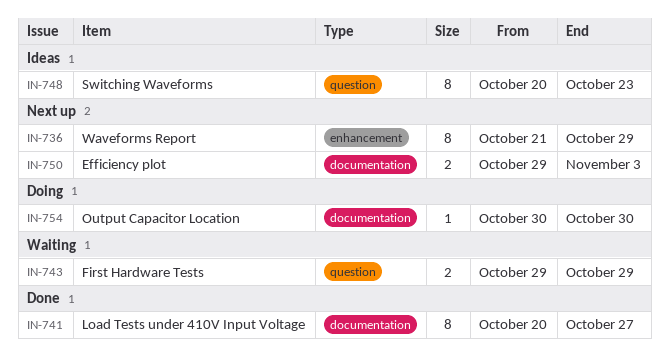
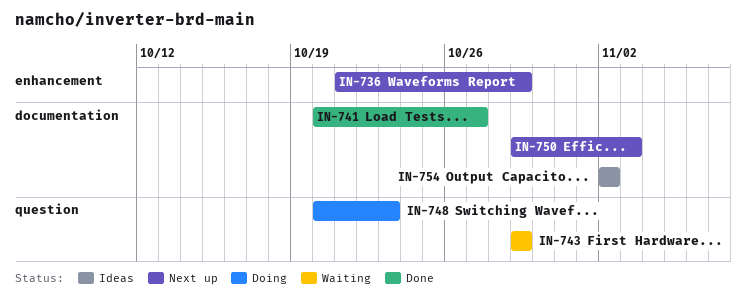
IN-748, status: Ideas -> Doing
IN-754, status: Doing -> Ideas
IN-754, start: Oct 30 -> Nov 2
IN-754, due: Oct 30 -> Nov 2

